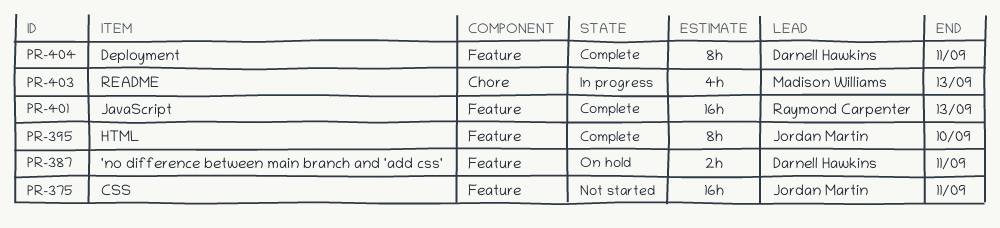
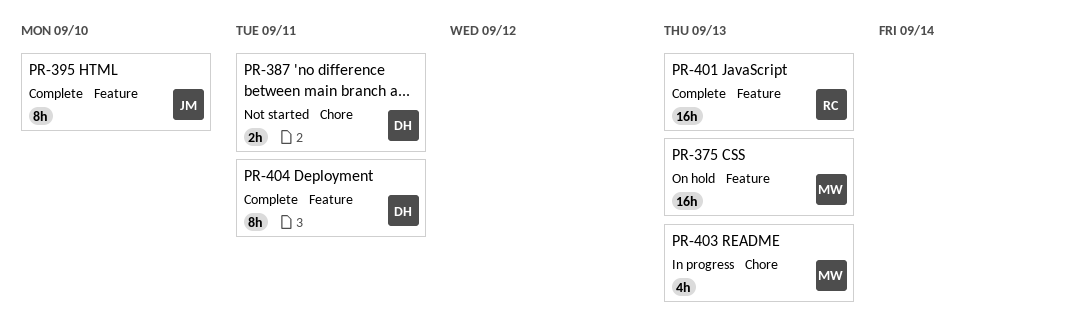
PR-375, status: Not started -> On hold
PR-375, owner: Jordan Martin -> Madison Williams
PR-375, due: Sep 11 -> Sep 13
PR-387, status: On hold -> Not started
PR-387, label: Feature -> Chore

